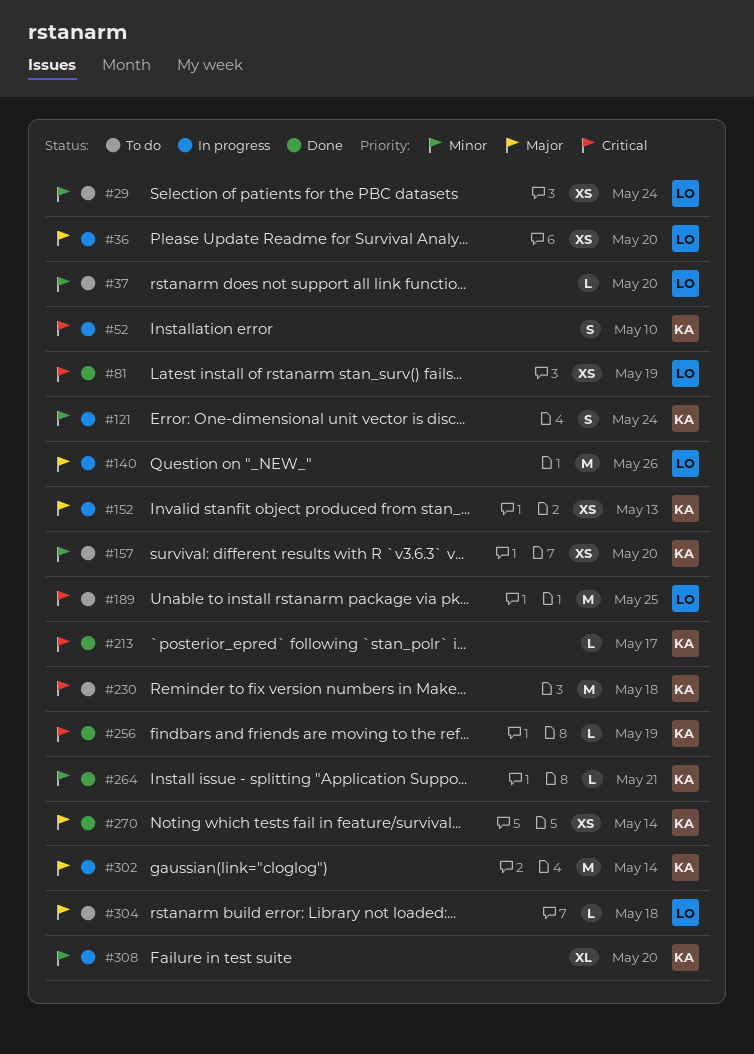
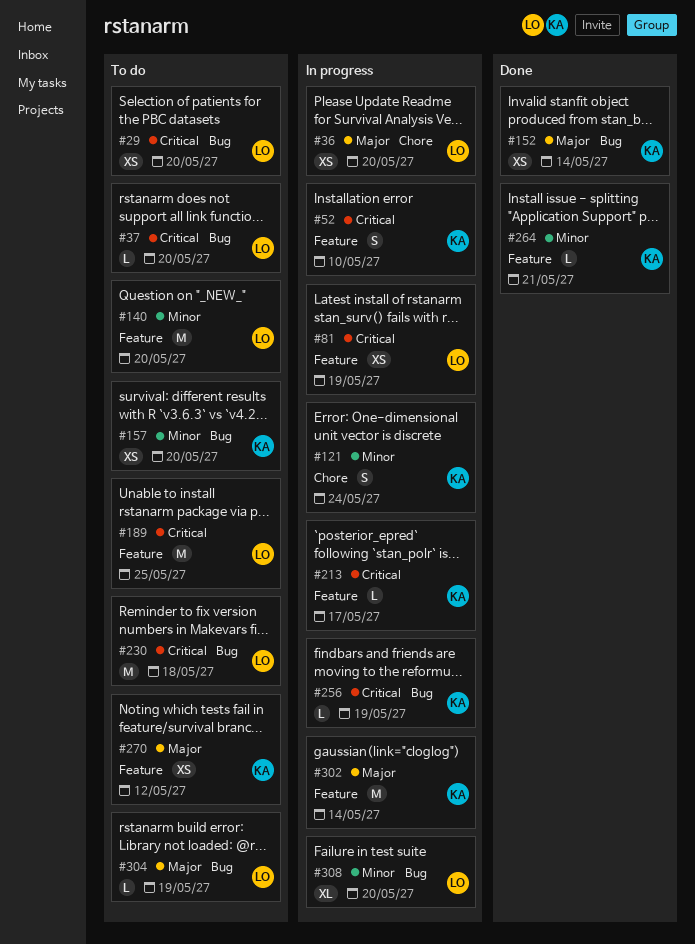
#29, priority: Minor -> Critical
#29, due: May 24 -> May 20
#37, priority: Minor -> Critical
#81, status: Done -> In progress
#140, status: In progress -> To do
#140, priority: Major -> Minor
#140, due: May 26 -> May 20
#152, status: In progress -> Done
#152, due: May 13 -> May 14
#213, status: Done -> In progress
#230, owner: KA -> LO
#256, status: Done -> In progress
#270, status: Done -> To do
#270, due: May 14 -> May 12
#304, due: May 18 -> May 19
#308, owner: KA -> LO

